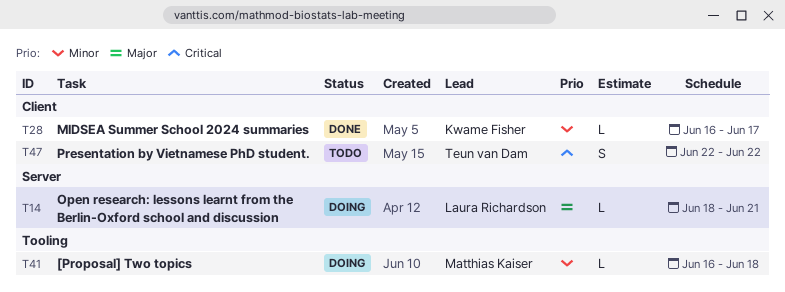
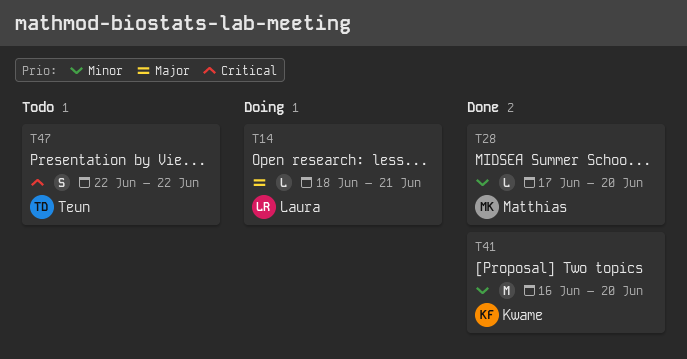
T28, owner: Kwame Fisher -> Matthias Kaiser
T28, start: Jun 16 -> Jun 17
T28, due: Jun 17 -> Jun 20
T41, status: Doing -> Done
T41, owner: Matthias Kaiser -> Kwame Fisher
T41, estimate: L -> M
T41, due: Jun 18 -> Jun 20

